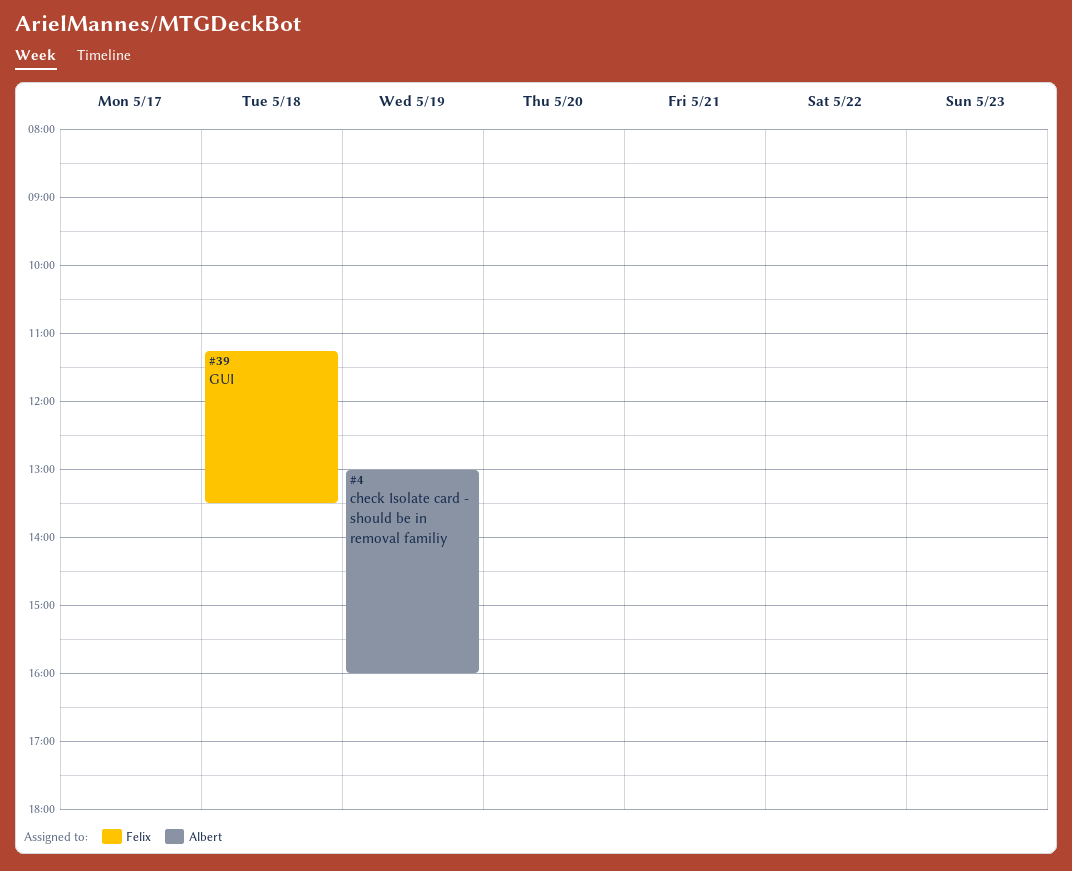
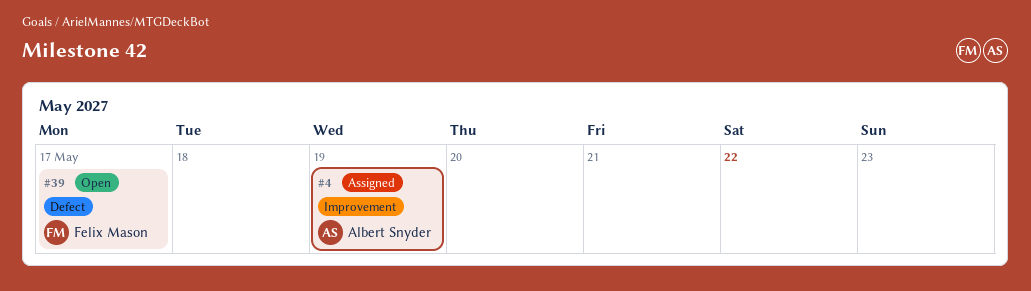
#39, day: May 18 -> May 17

